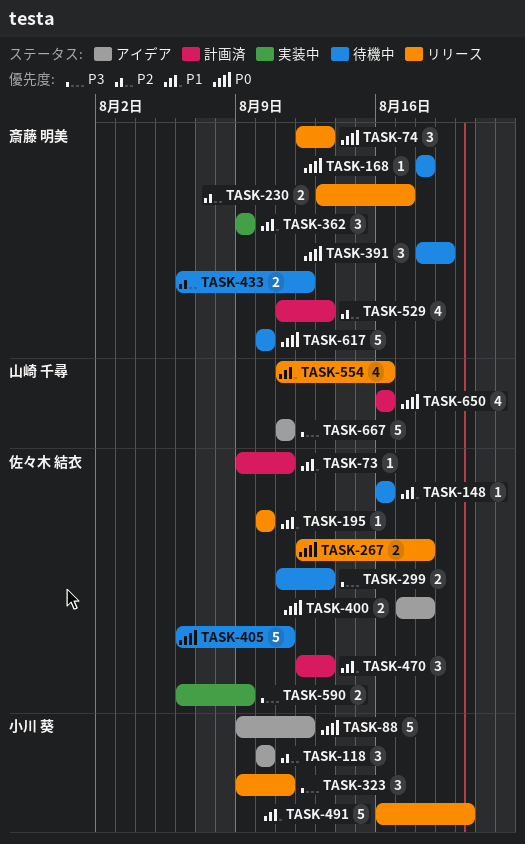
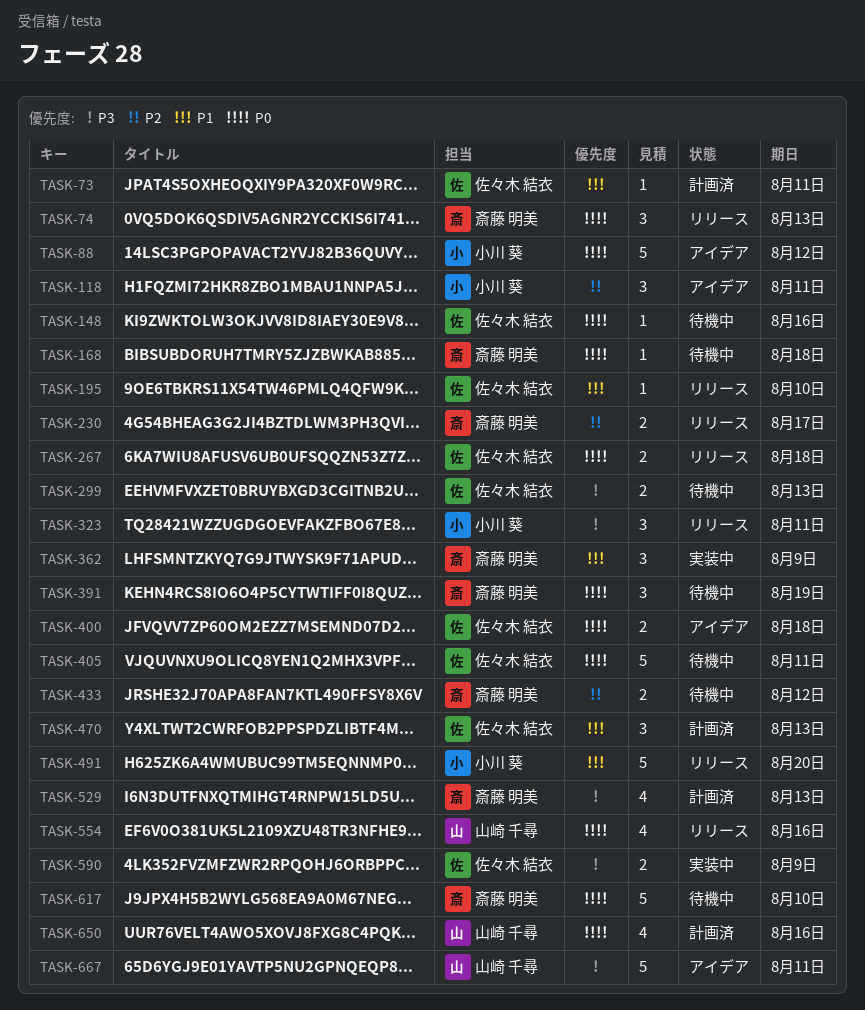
TASK-118, due: Aug 10 -> Aug 11
TASK-148, priority: P1 -> P0
TASK-529, priority: P2 -> P3
TASK-554, priority: P1 -> P0

